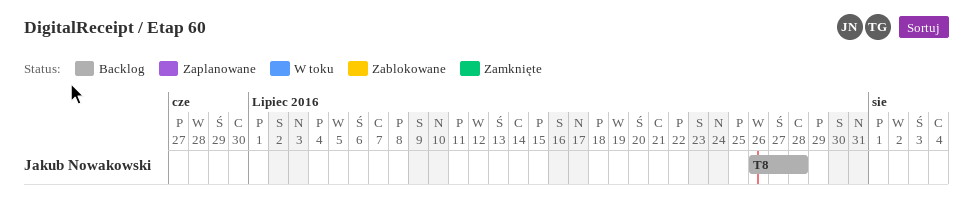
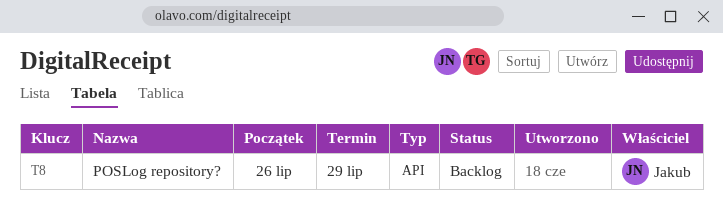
T8, due: Jul 28 -> Jul 29

